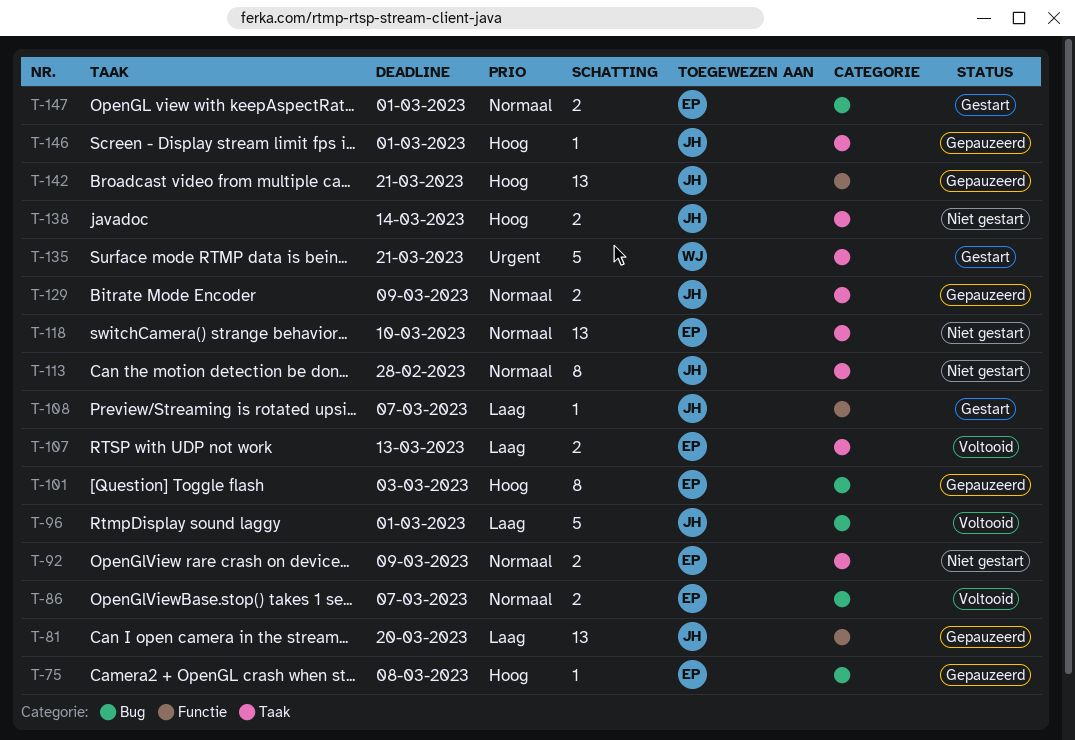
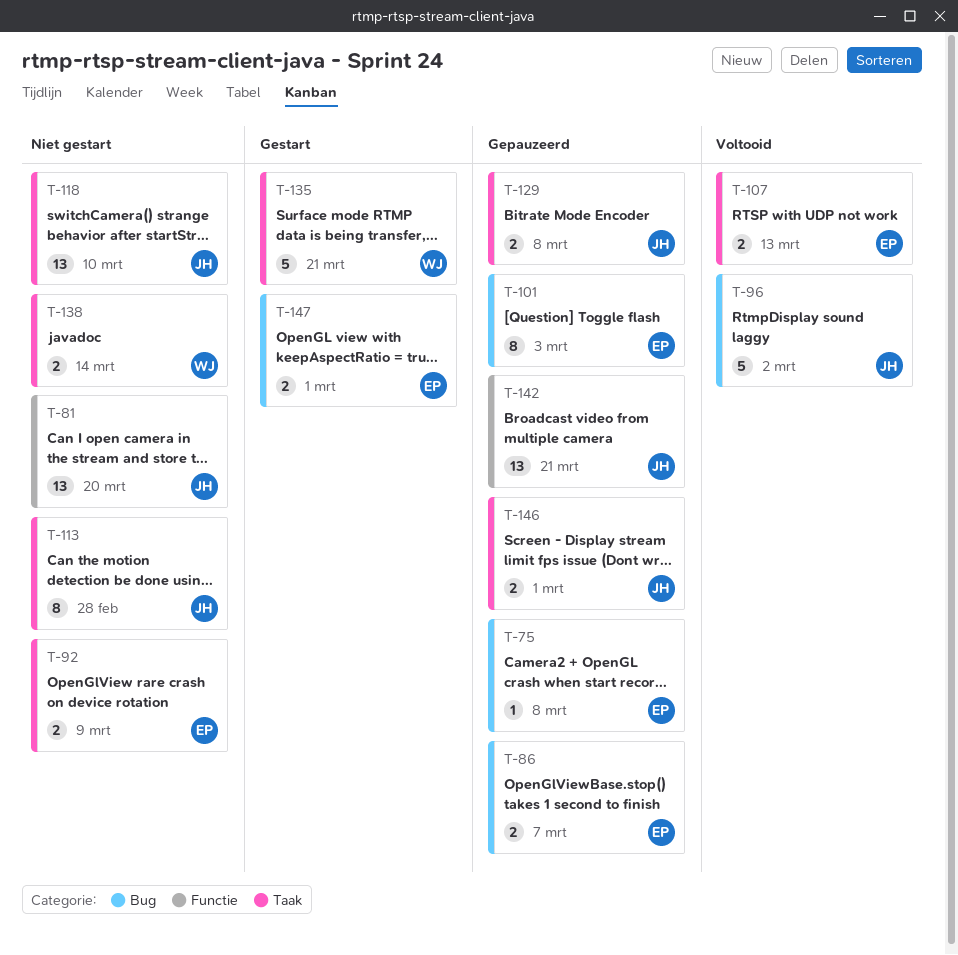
T-81, status: Gepauzeerd -> Niet gestart
T-86, status: Voltooid -> Gepauzeerd
T-96, due: Mar 1 -> Mar 2
T-108: present -> none
T-118, owner: EP -> JH
T-129, due: Mar 9 -> Mar 8
T-138, owner: JH -> WJ
T-146, estimate: 1 -> 2

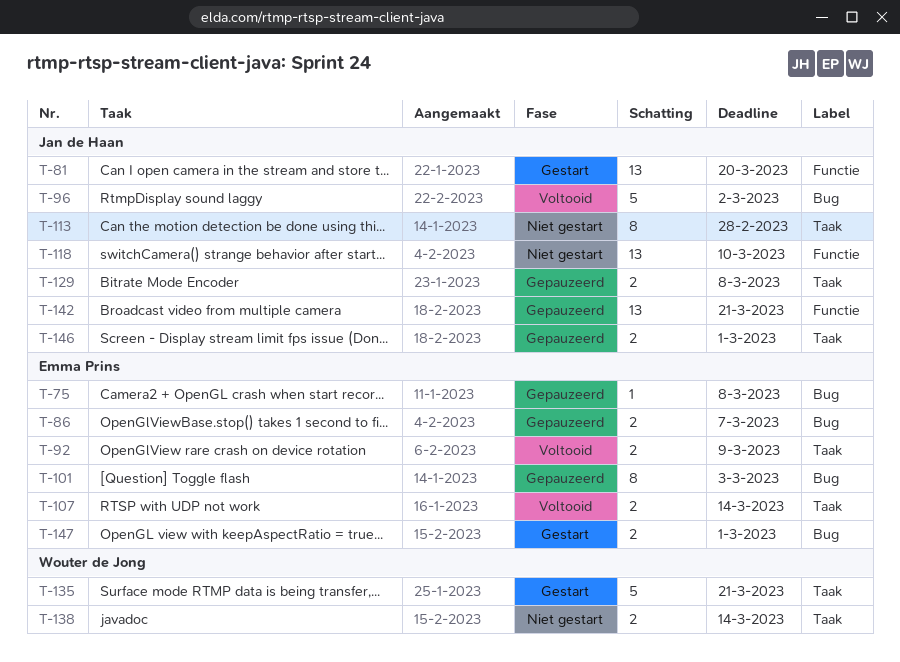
T-81, status: Niet gestart -> Gestart
T-92, status: Niet gestart -> Voltooid
T-107, due: Mar 13 -> Mar 14
T-118, label: Taak -> Functie

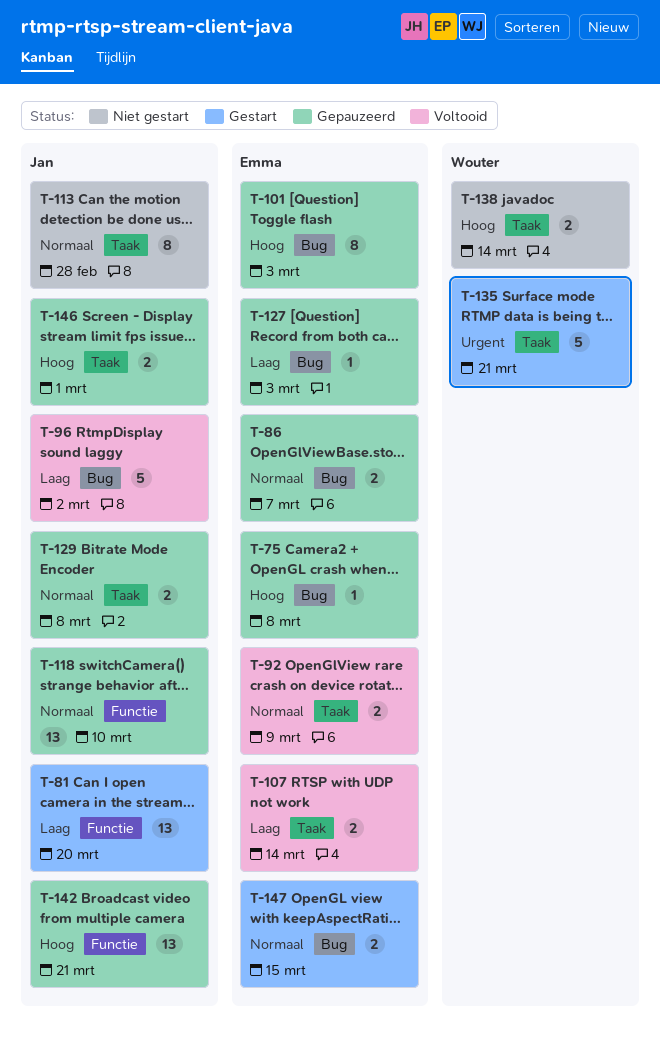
T-118, status: Niet gestart -> Gepauzeerd
T-127: none -> present
T-147, due: Mar 1 -> Mar 15

